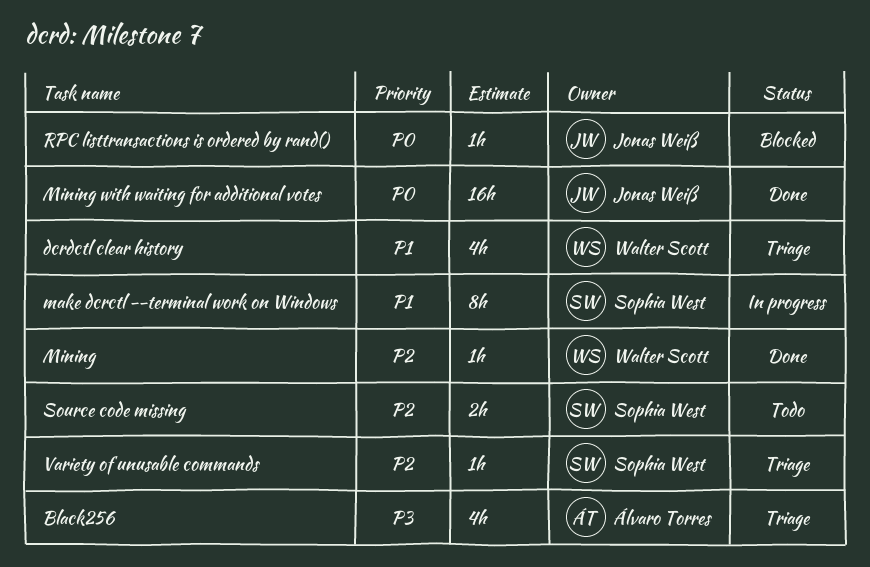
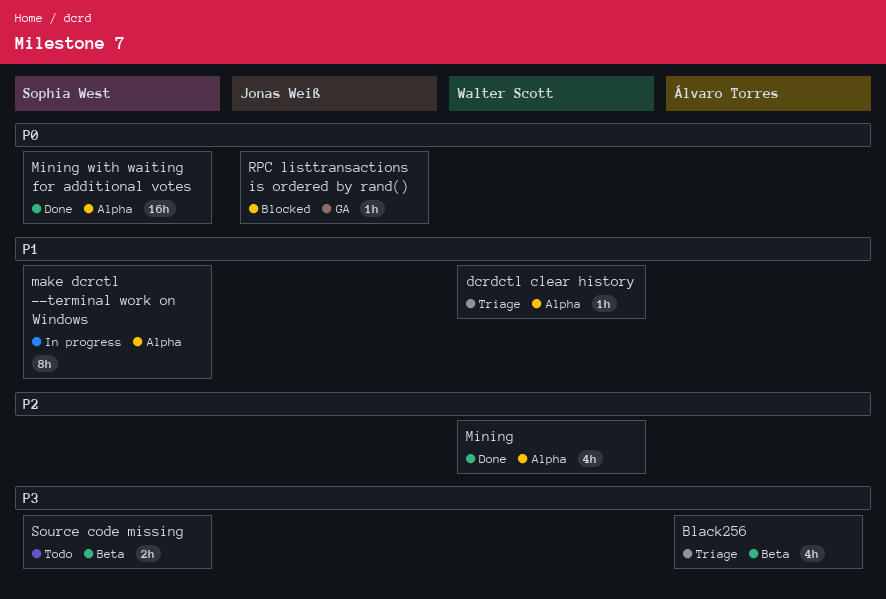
dcrdctl clear history, estimate: 4h -> 1h
Mining, estimate: 1h -> 4h
Mining with waiting for additional votes, owner: Jonas Weiß -> Sophia West
Source code missing, priority: P2 -> P3
Variety of unusable commands: present -> none

